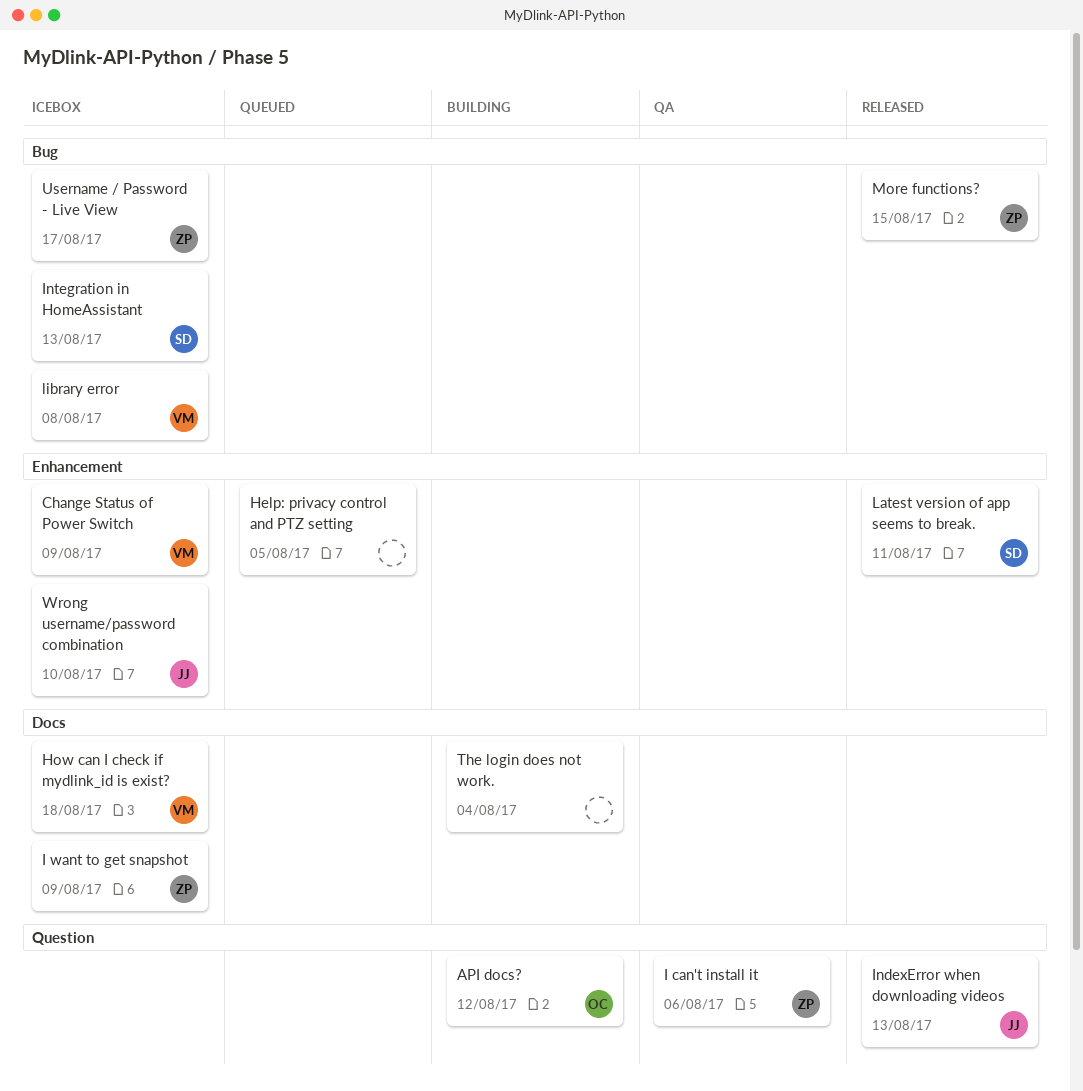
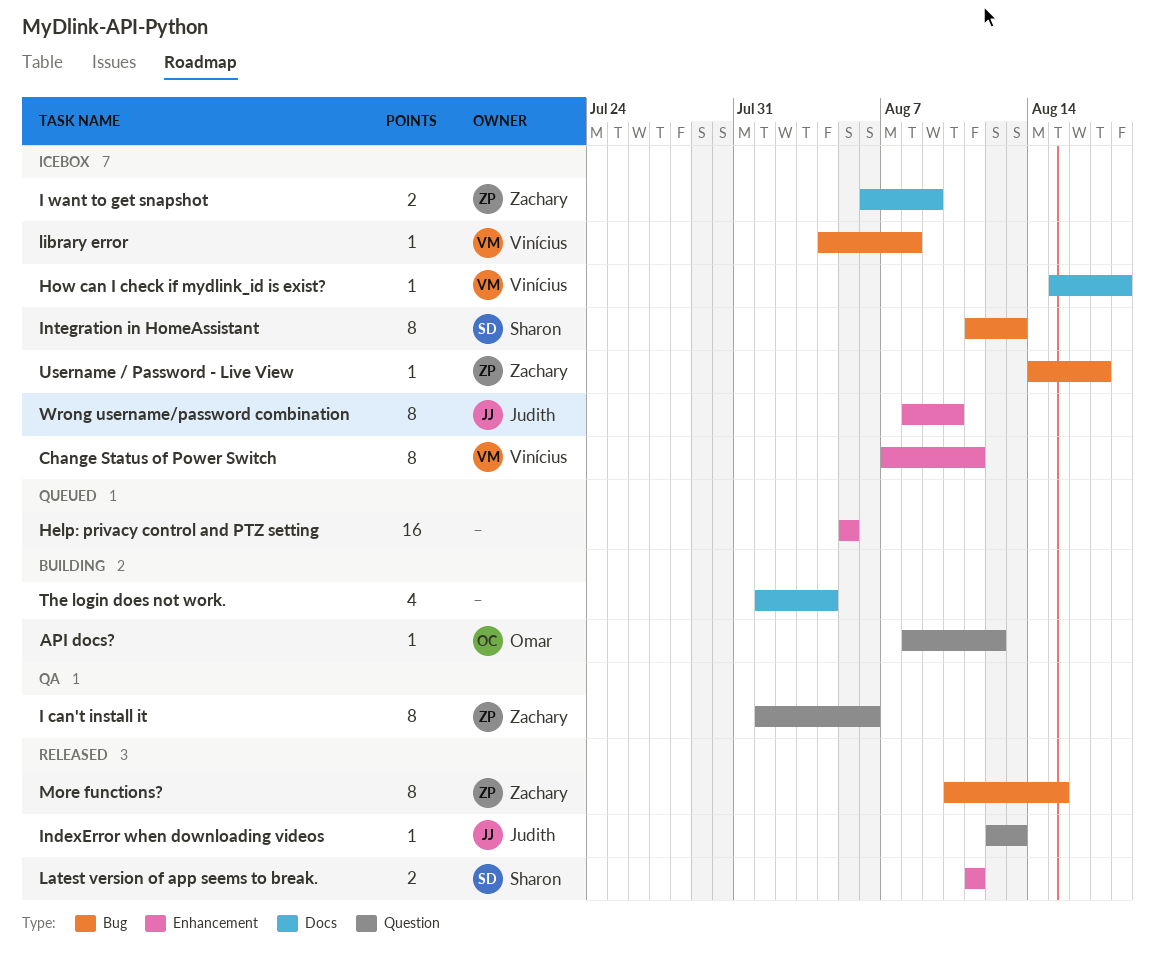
Change Status of Power Switch, due: Aug 9 -> Aug 11

